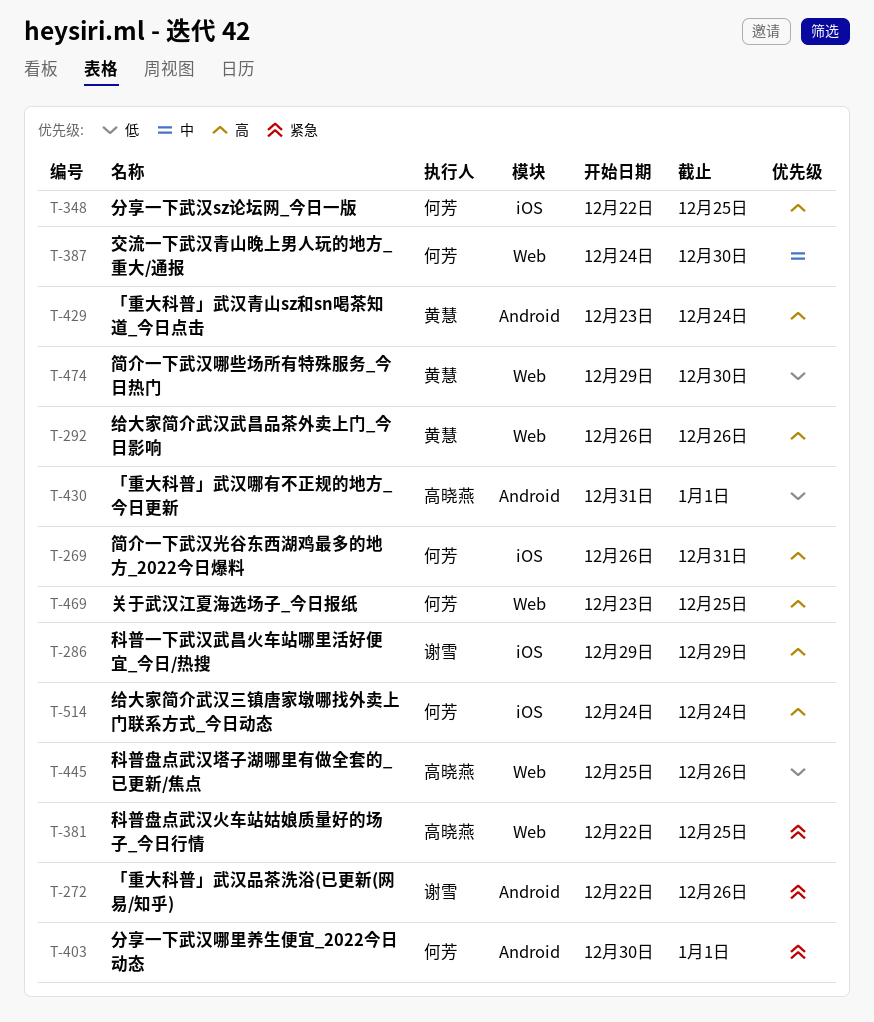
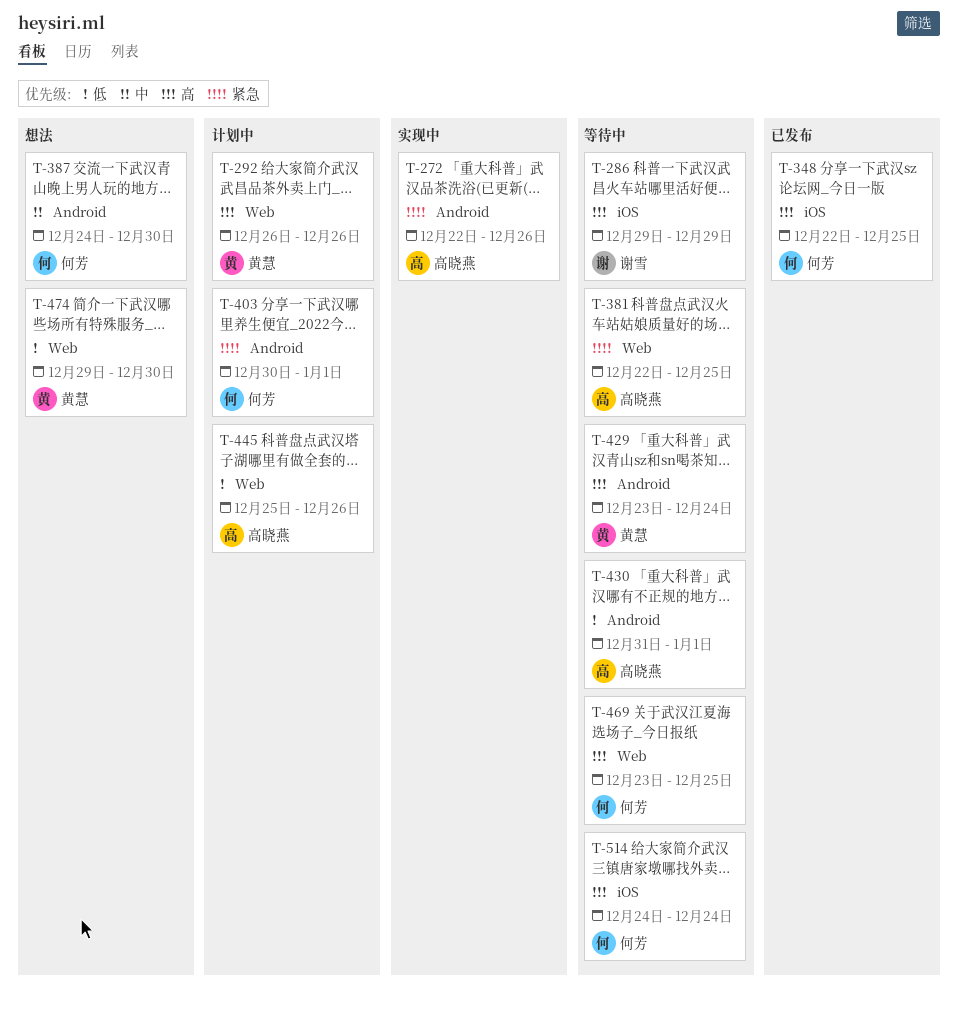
T-269: present -> none
T-272, owner: 谢雪 -> 高晓燕
T-387, label: Web -> Android

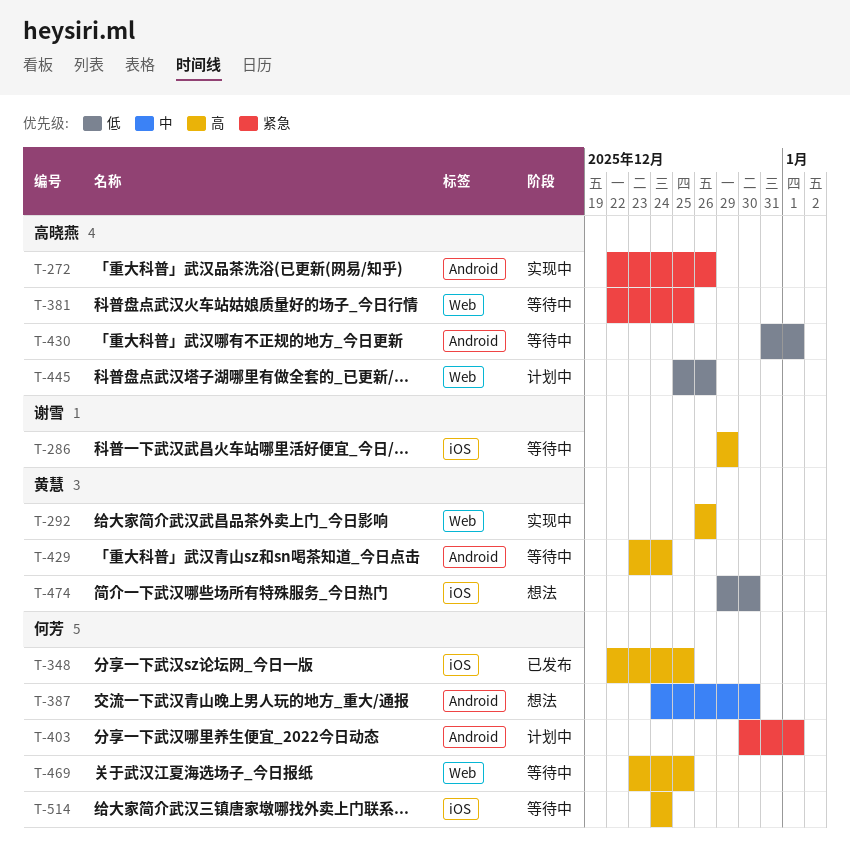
T-292, status: 计划中 -> 实现中
T-474, label: Web -> iOS

